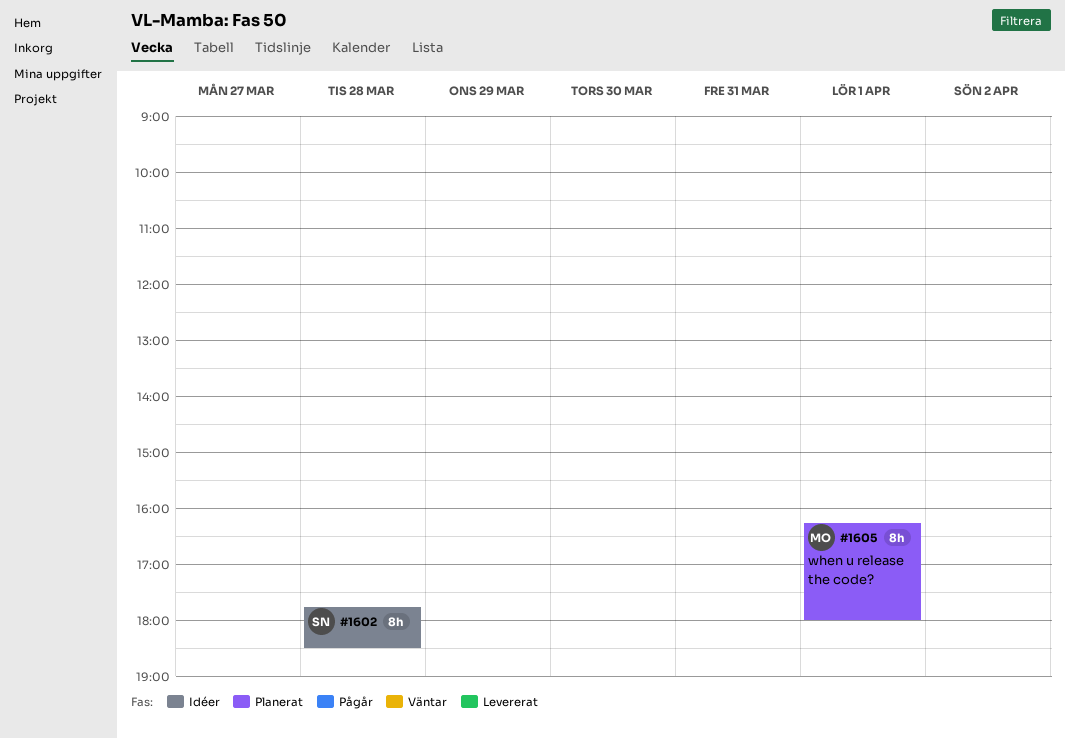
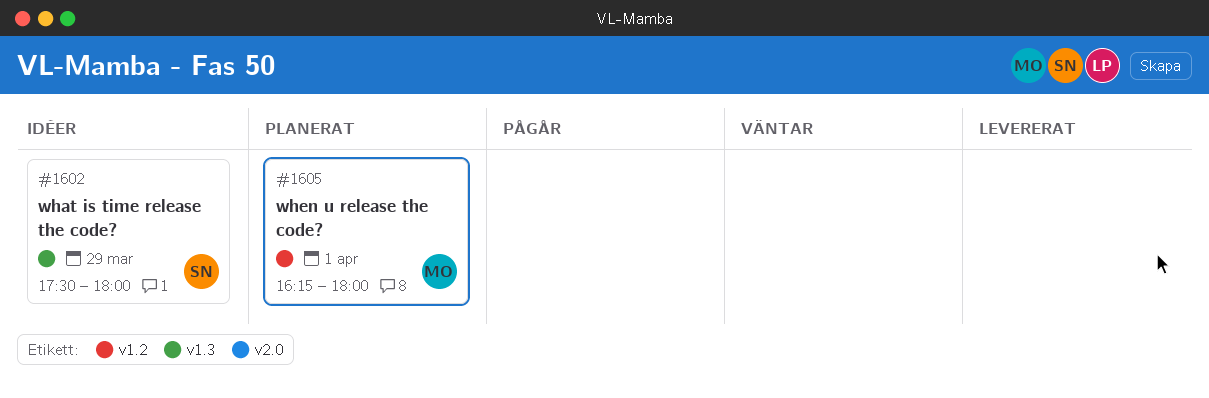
#1602, day: Mar 28 -> Mar 29
#1602, begins: 17:45 -> 17:30
#1602, ends: 18:30 -> 18:00

